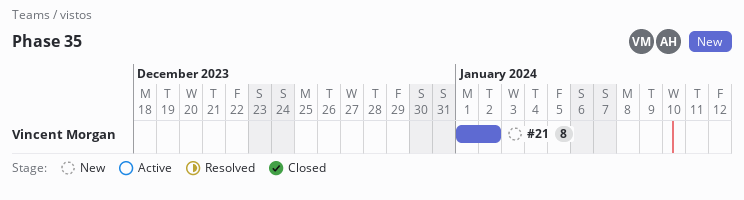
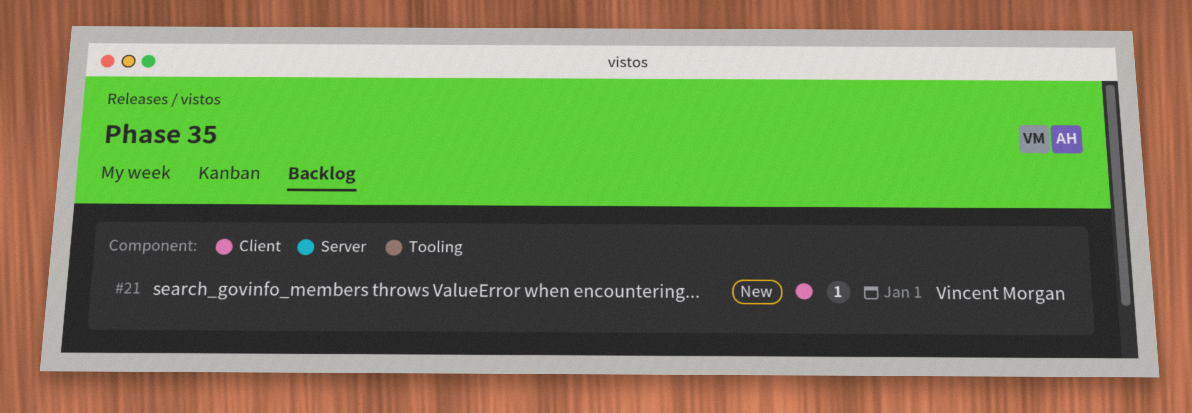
#21, estimate: 8 -> 1
#21, due: Jan 2 -> Jan 1

